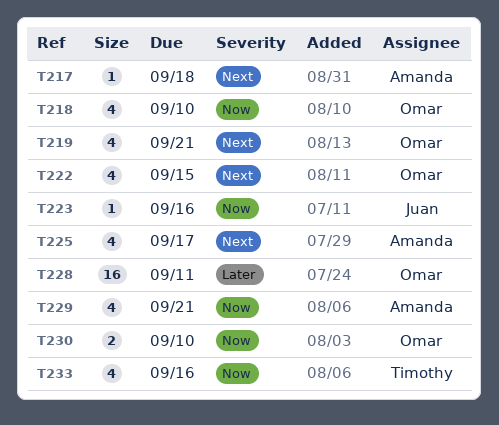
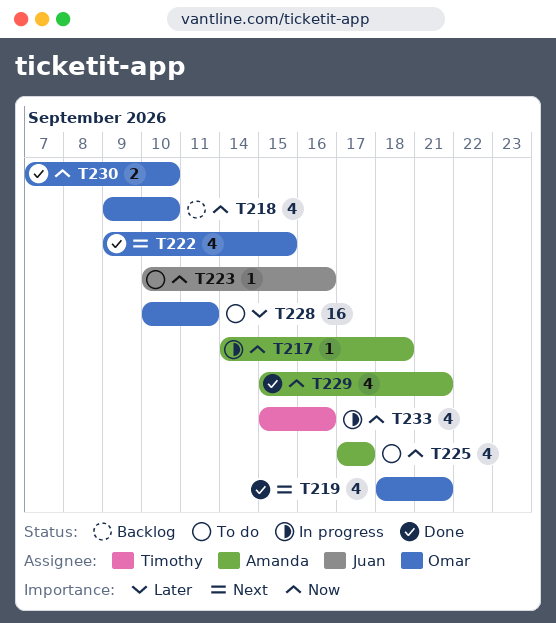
T217, priority: Next -> Now
T225, priority: Next -> Now

